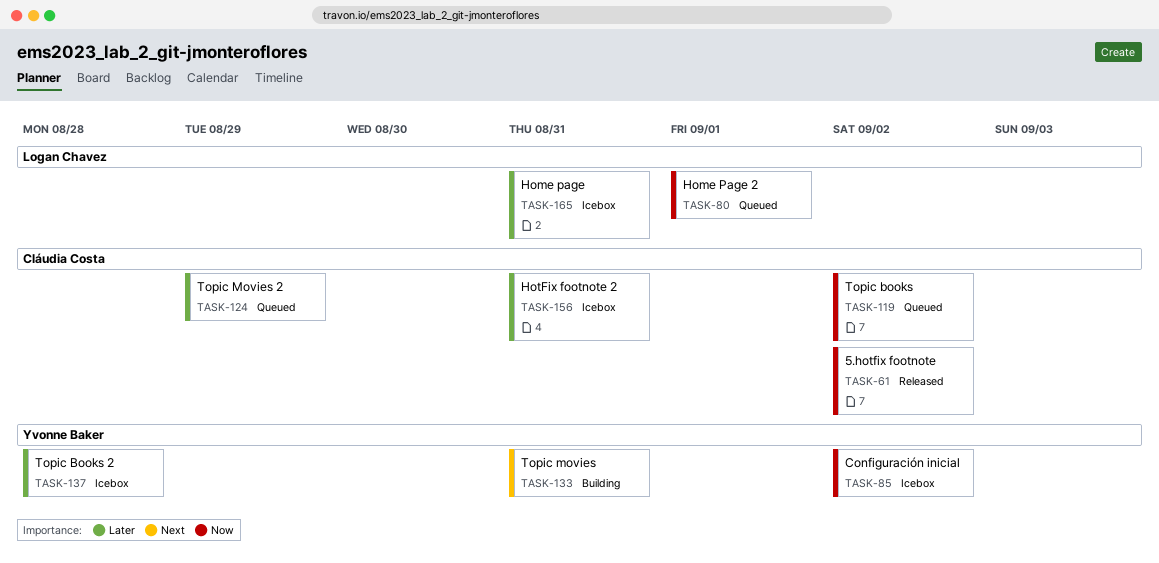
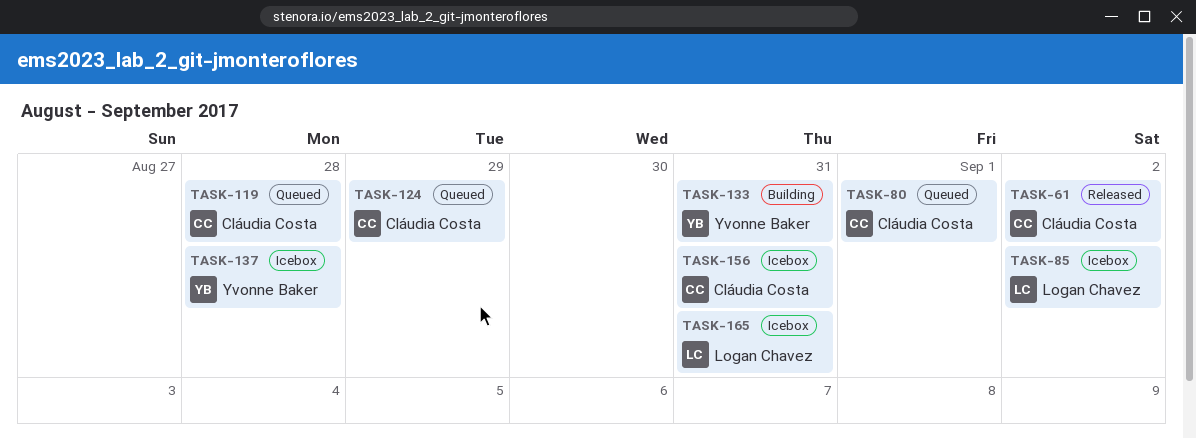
TASK-80, owner: Logan Chavez -> Cláudia Costa
TASK-85, owner: Yvonne Baker -> Logan Chavez
TASK-119, due: Sep 2 -> Aug 28

